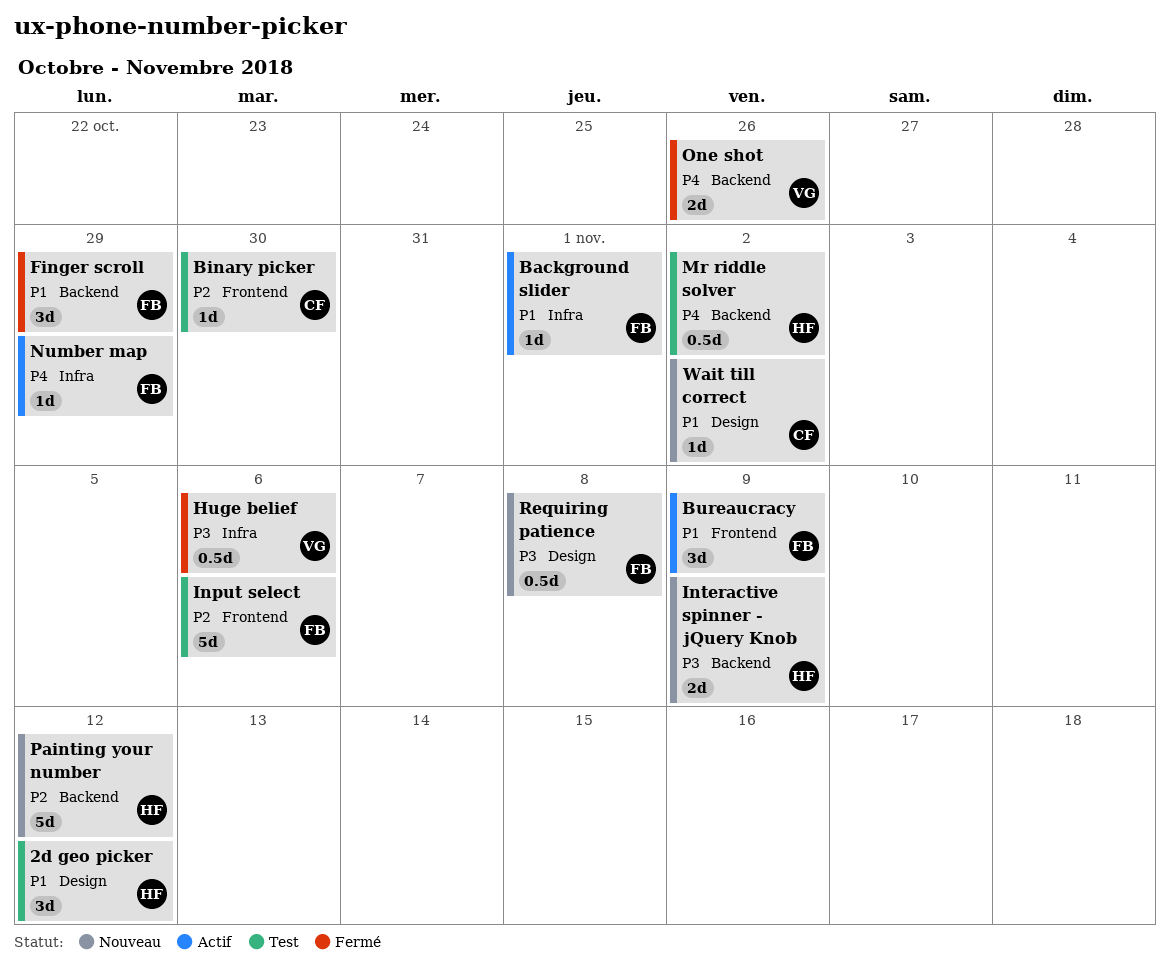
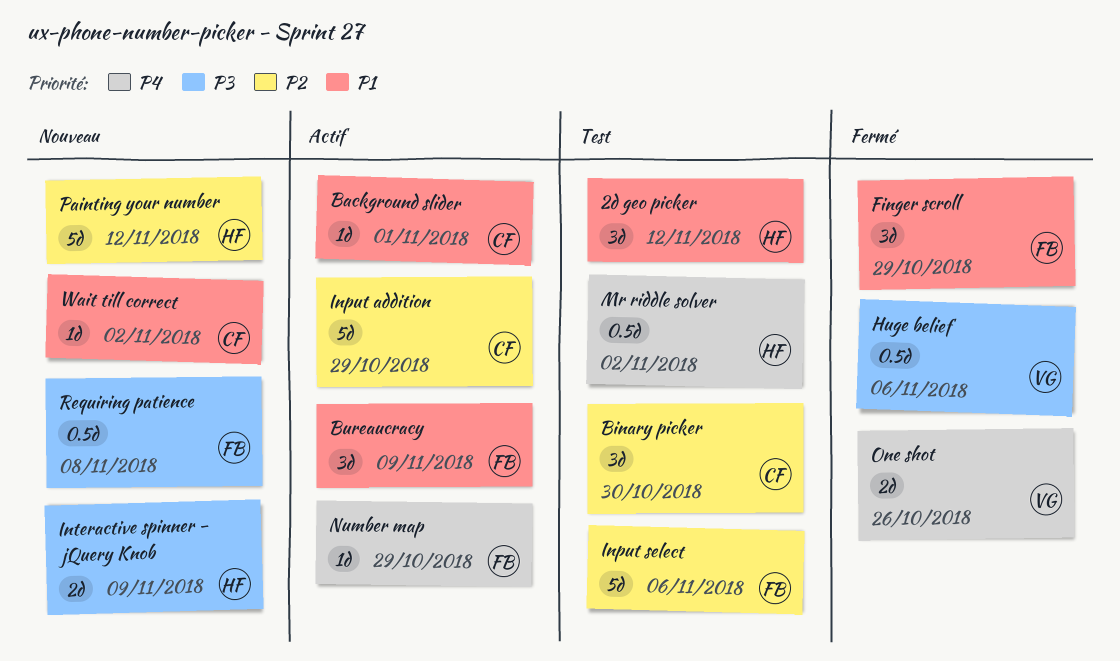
Background slider, owner: FB -> CF
Binary picker, estimate: 1d -> 3d
Input addition: none -> present

